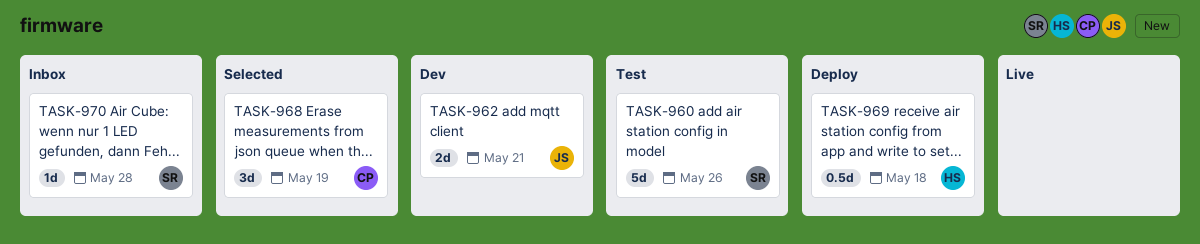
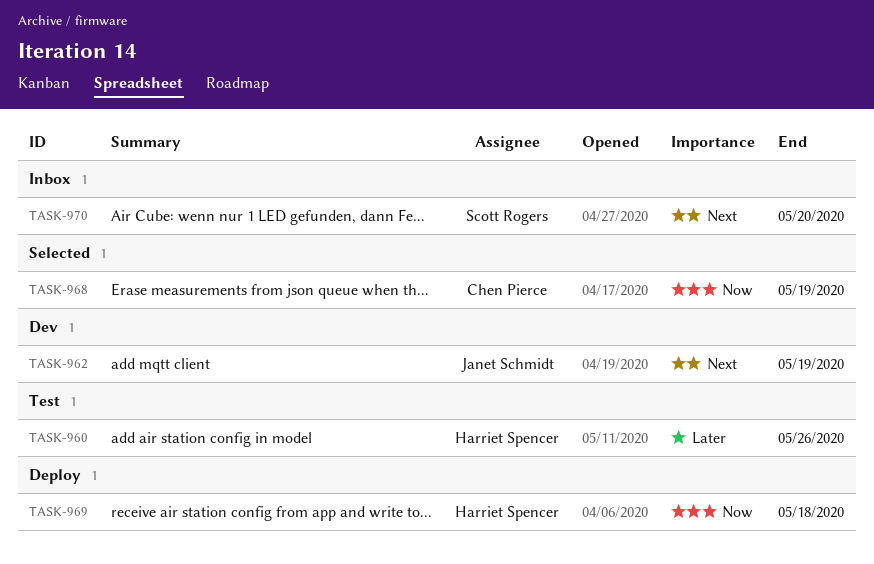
TASK-960, owner: Scott Rogers -> Harriet Spencer
TASK-962, due: May 21 -> May 19
TASK-970, due: May 28 -> May 20

